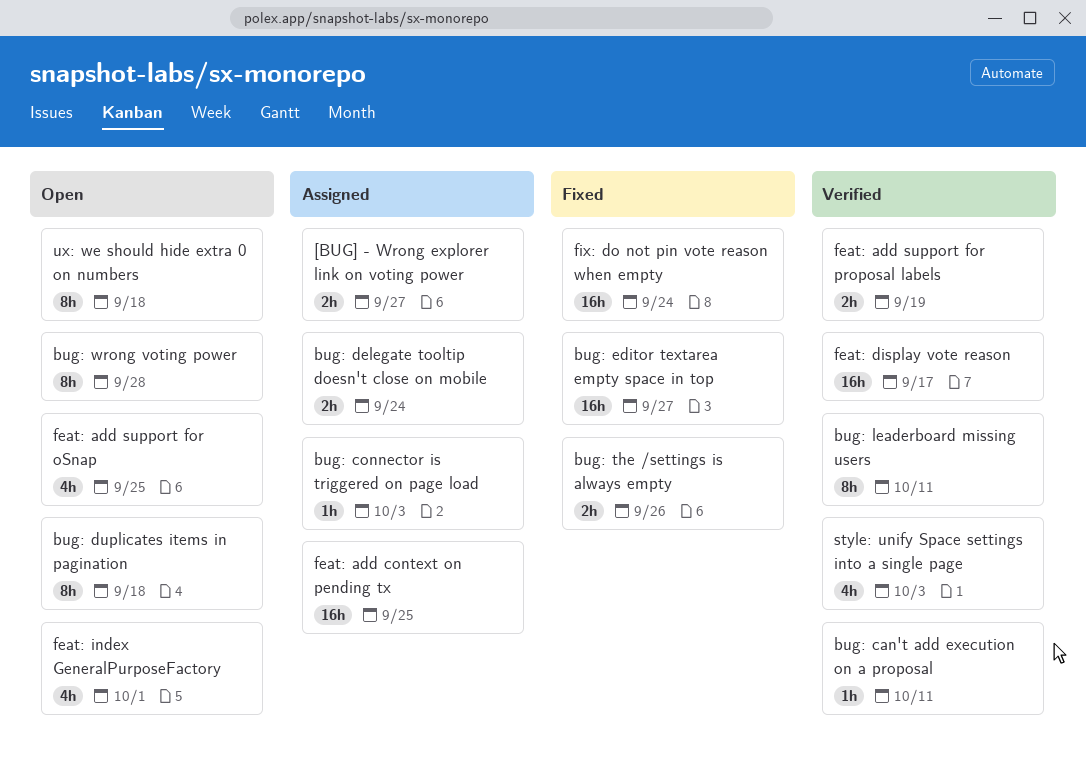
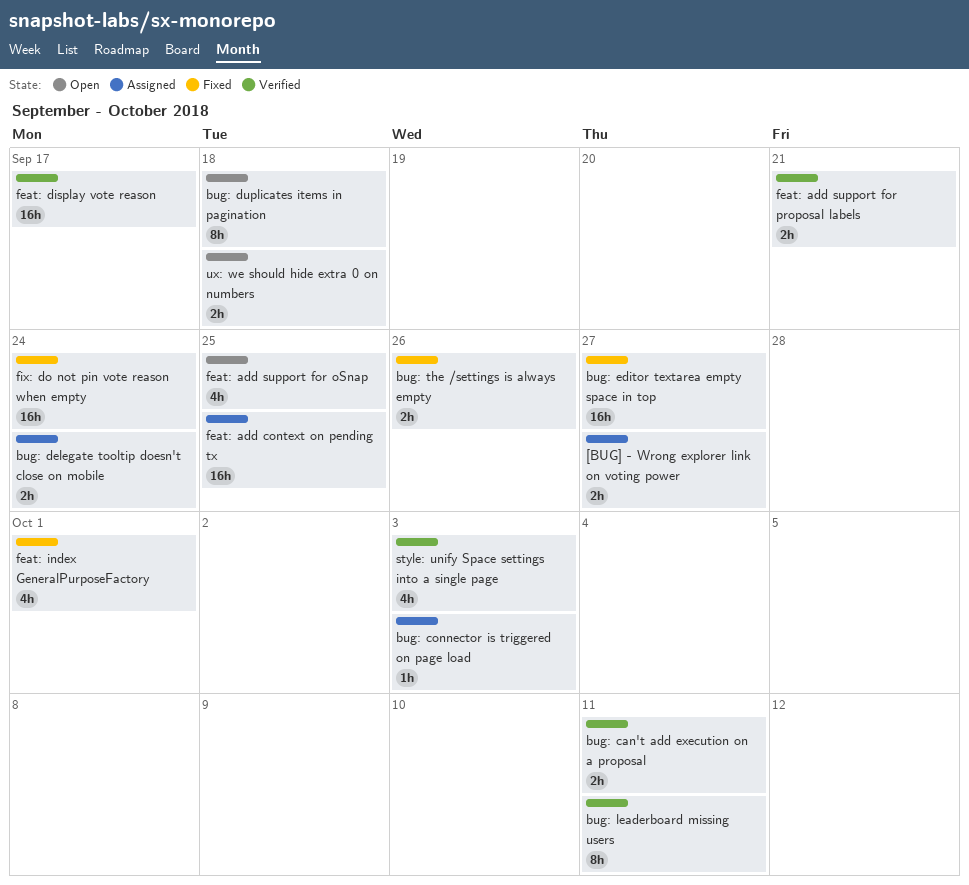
bug: can't add execution on a proposal, estimate: 1h -> 2h
bug: wrong voting power: present -> none
feat: add support for proposal labels, due: Sep 19 -> Sep 21
feat: index GeneralPurposeFactory, status: Open -> Fixed
ux: we should hide extra 0 on numbers, estimate: 8h -> 2h

